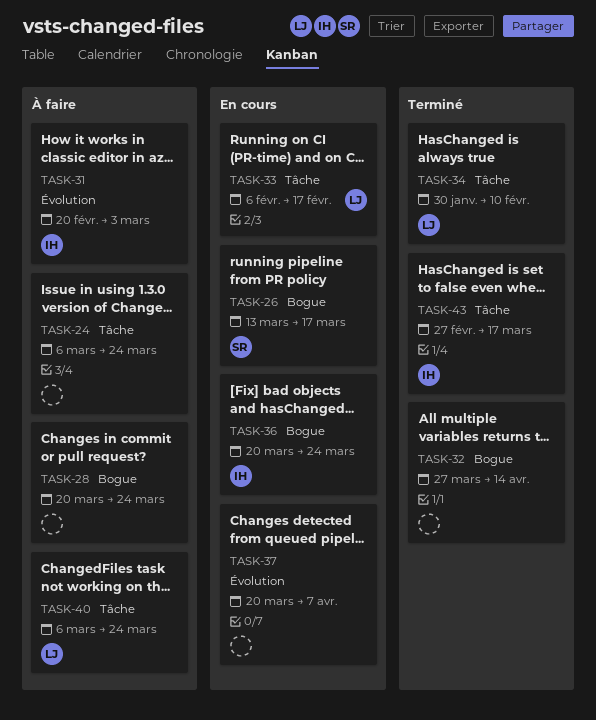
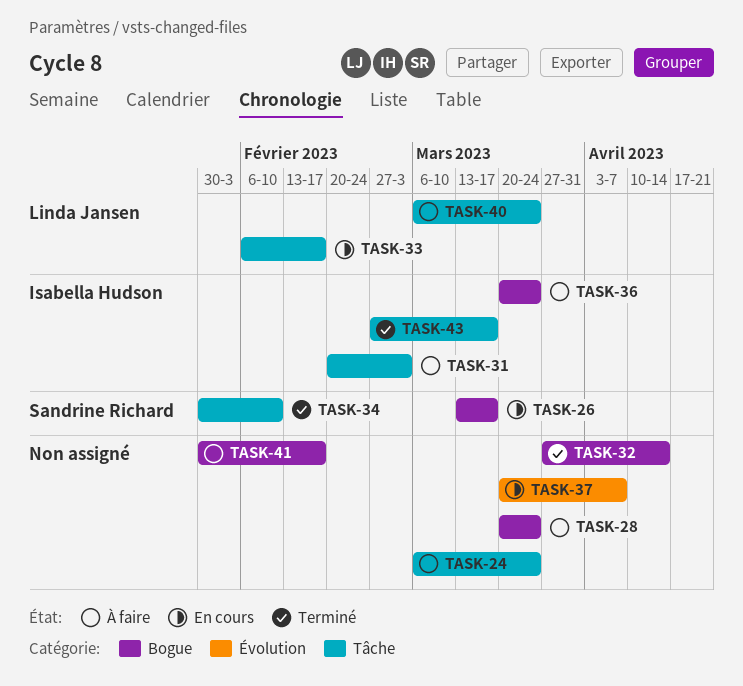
TASK-31, label: Évolution -> Tâche
TASK-34, owner: Linda Jansen -> Sandrine Richard
TASK-36, status: En cours -> À faire
TASK-41: none -> present

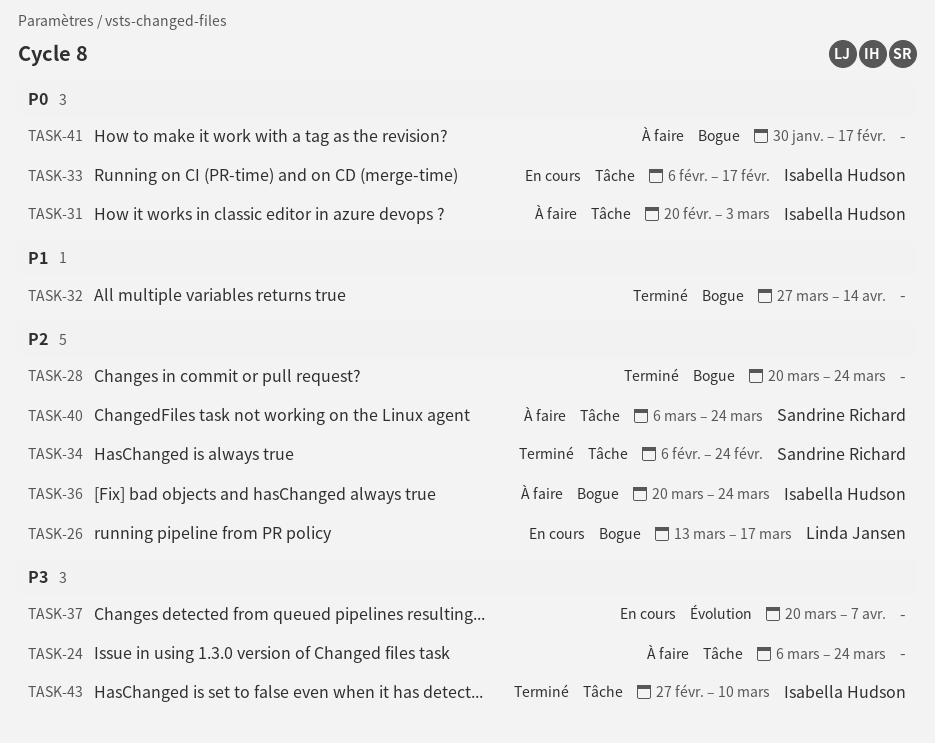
TASK-26, owner: Sandrine Richard -> Linda Jansen
TASK-28, status: À faire -> Terminé
TASK-33, owner: Linda Jansen -> Isabella Hudson
TASK-34, start: Jan 30 -> Feb 6
TASK-34, due: Feb 10 -> Feb 24
TASK-40, owner: Linda Jansen -> Sandrine Richard
TASK-43, due: Mar 17 -> Mar 10

